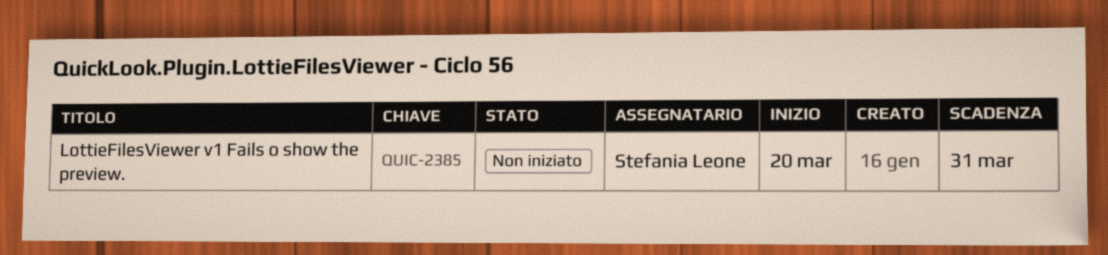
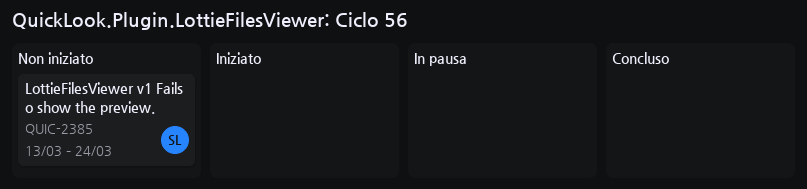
QUIC-2385, start: Mar 20 -> Mar 13
QUIC-2385, due: Mar 31 -> Mar 24

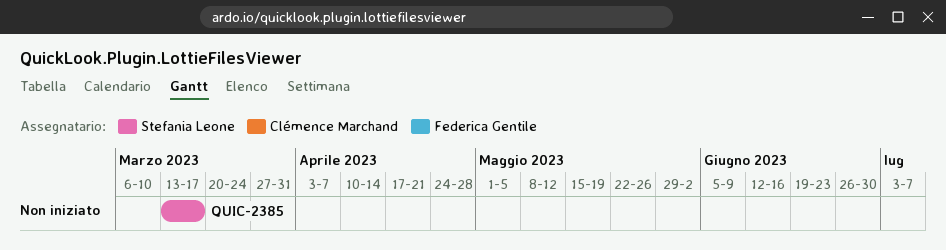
QUIC-2385, due: Mar 24 -> Mar 17

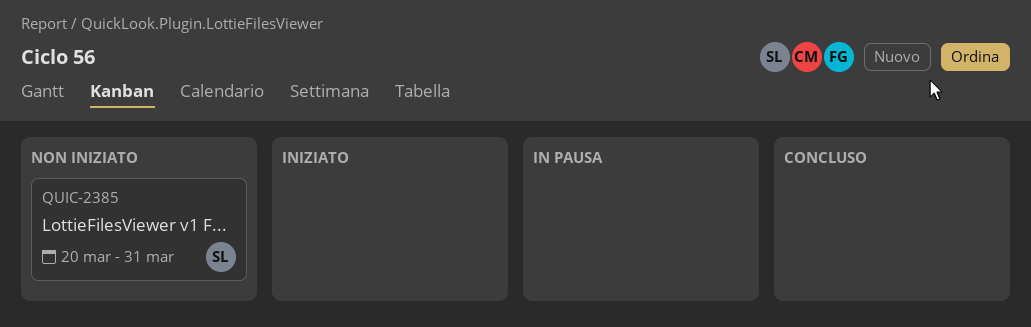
QUIC-2385, start: Mar 13 -> Mar 20
QUIC-2385, due: Mar 17 -> Mar 31

